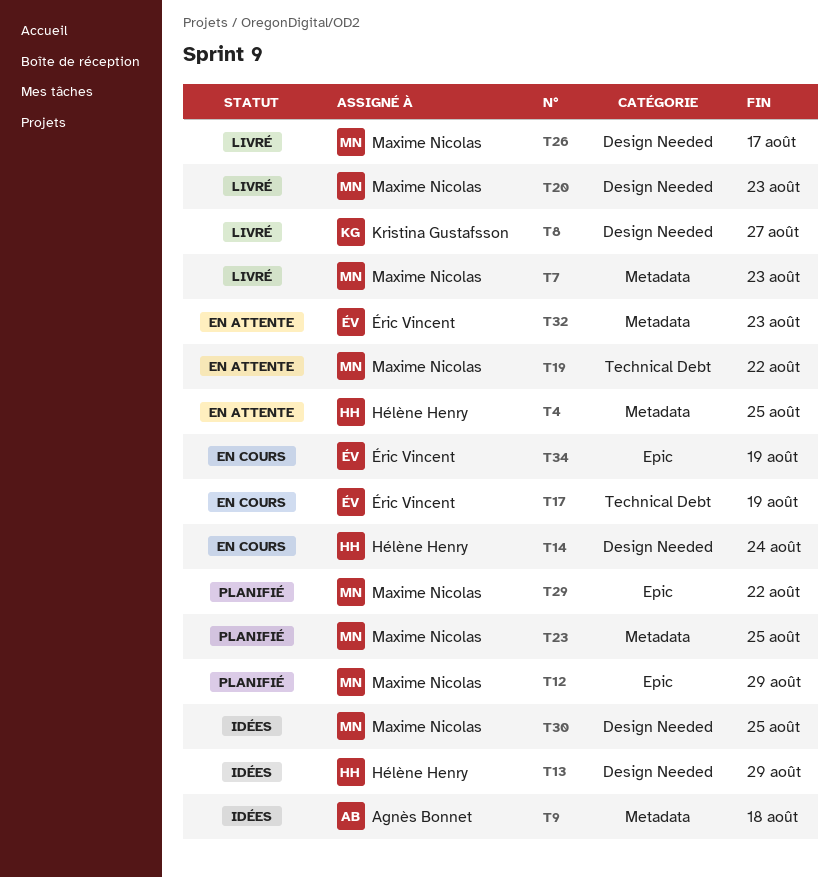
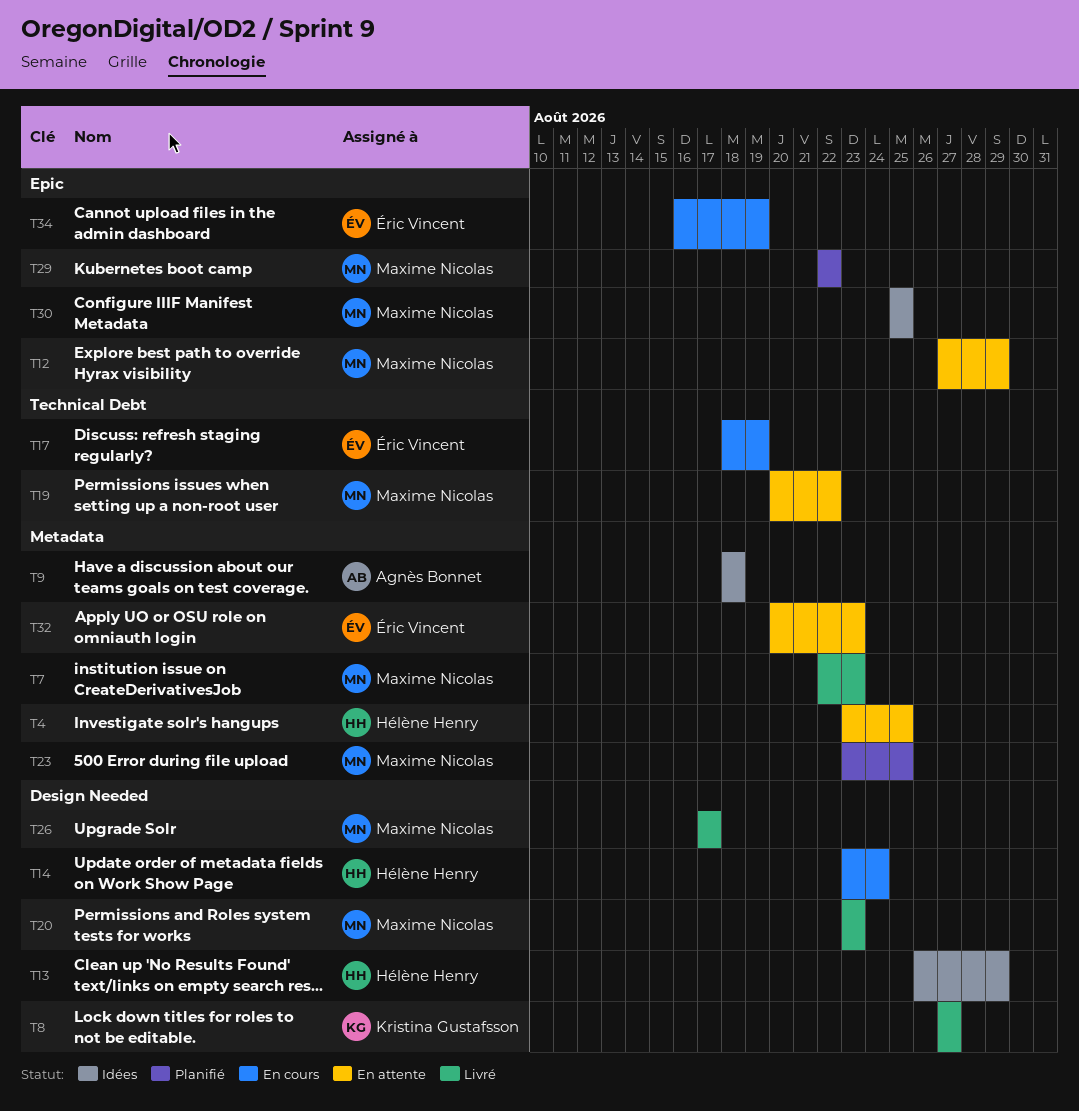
T12, status: Planifié -> En attente
T30, label: Design Needed -> Epic

